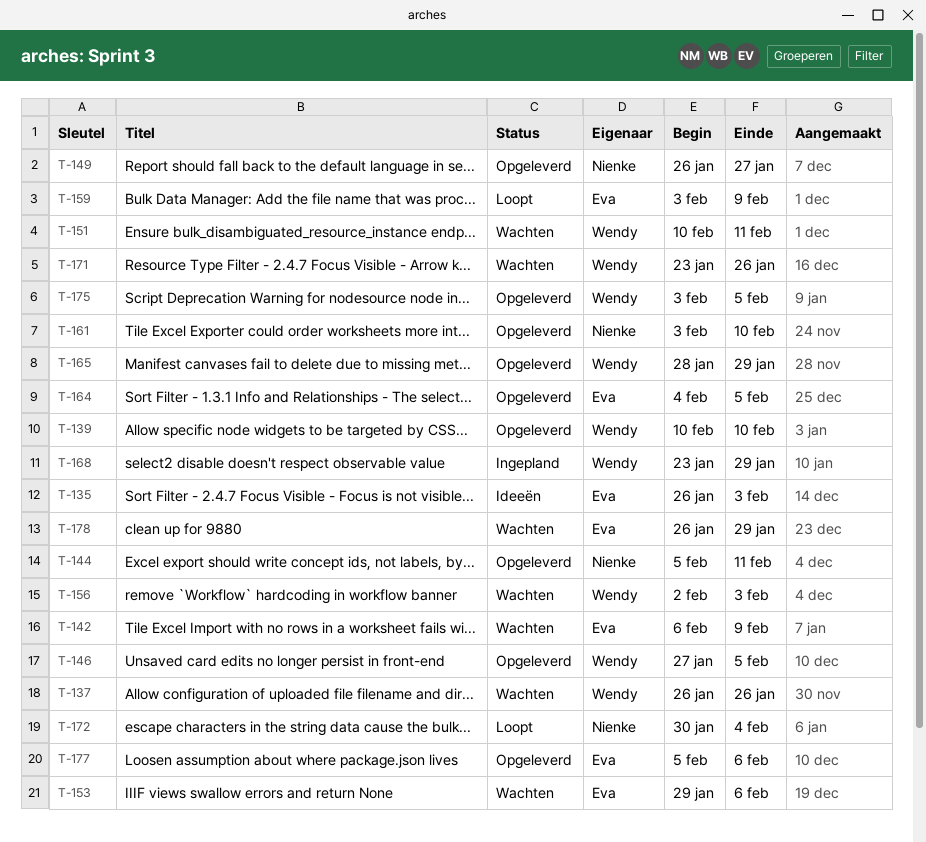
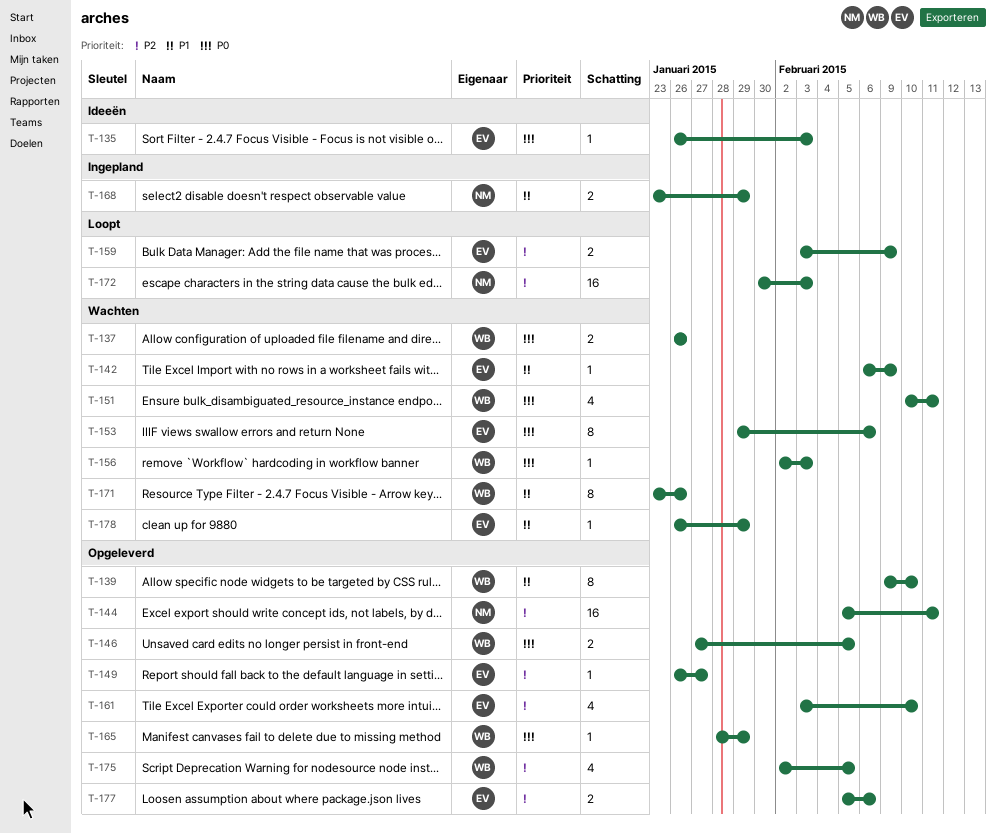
T-139, start: Feb 10 -> Feb 9
T-149, owner: Nienke -> Eva
T-161, owner: Nienke -> Eva
T-164: present -> none
T-168, owner: Wendy -> Nienke
T-172, due: Feb 4 -> Feb 3
T-175, start: Feb 3 -> Feb 2

